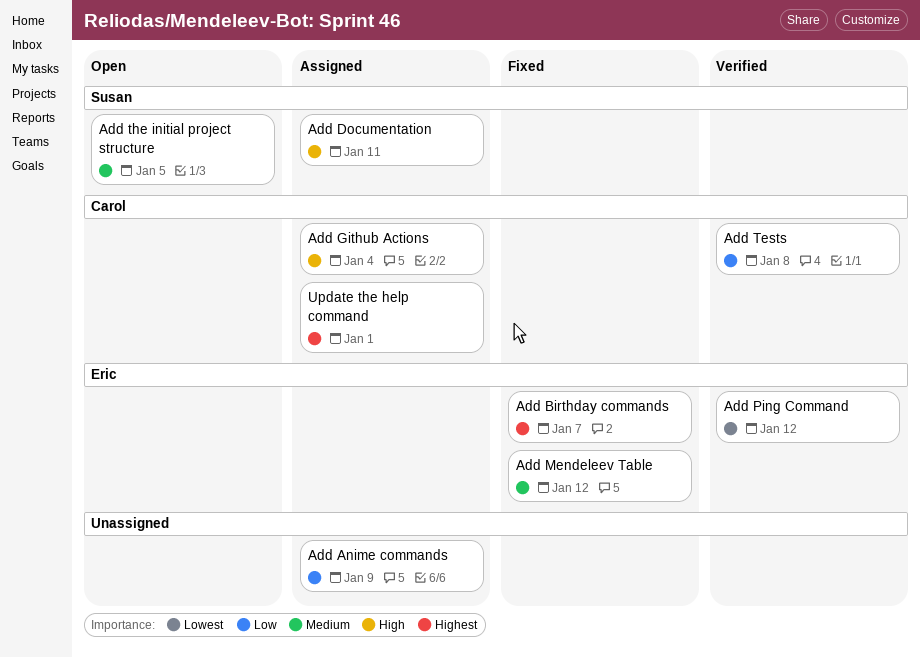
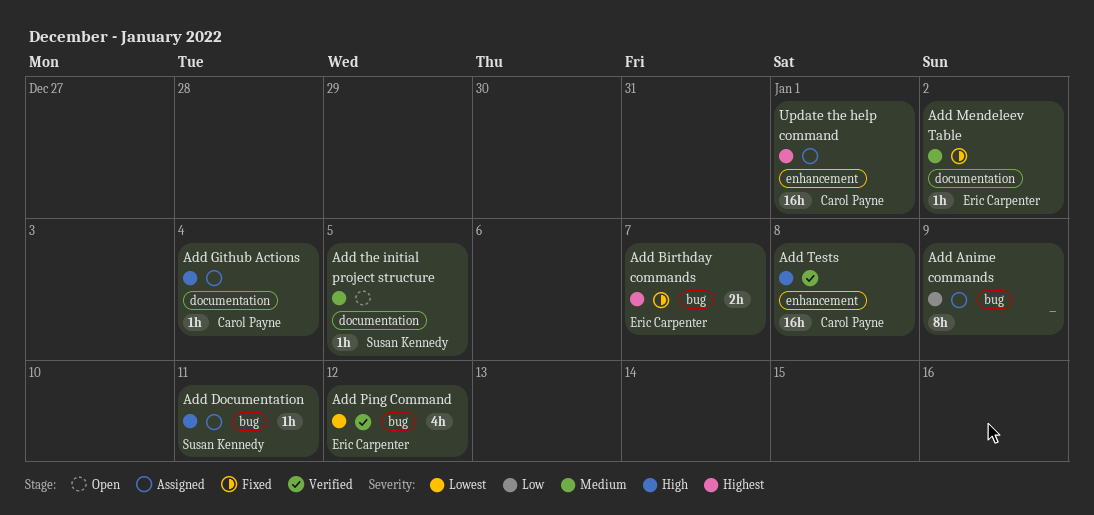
Add Mendeleev Table, due: Jan 12 -> Jan 2
Add Tests, priority: Low -> High

